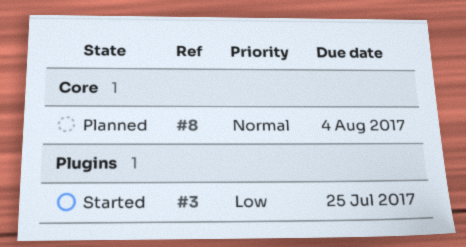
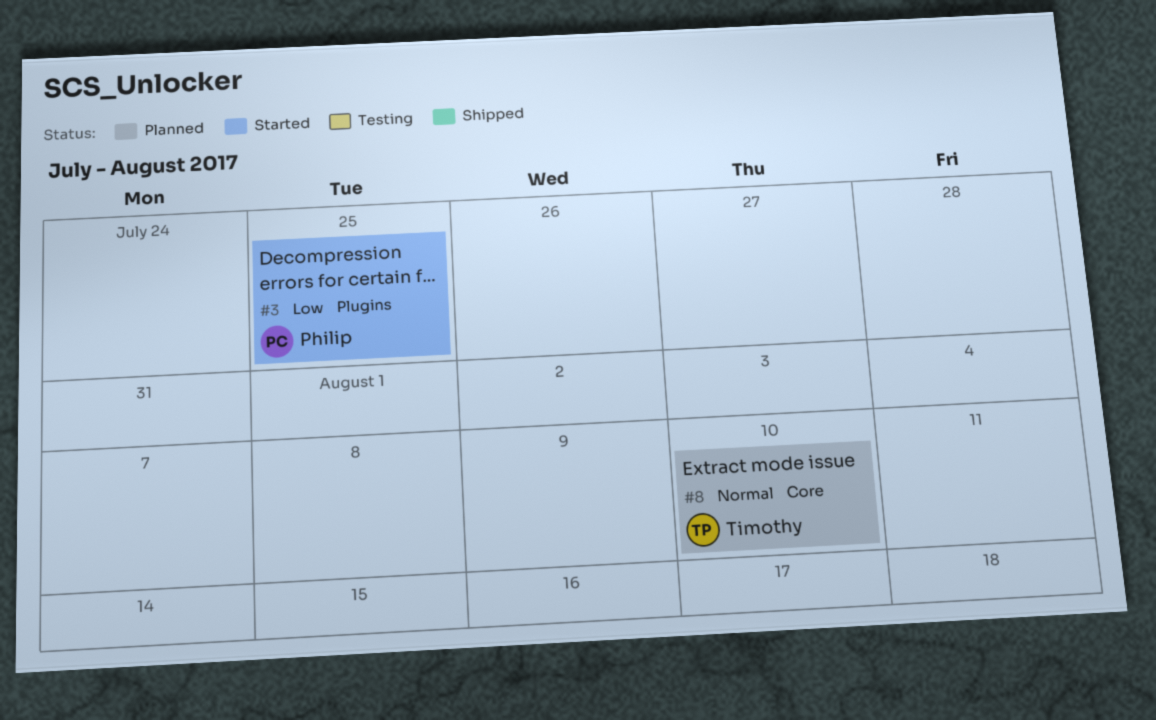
#8, due: Aug 4 -> Aug 10

